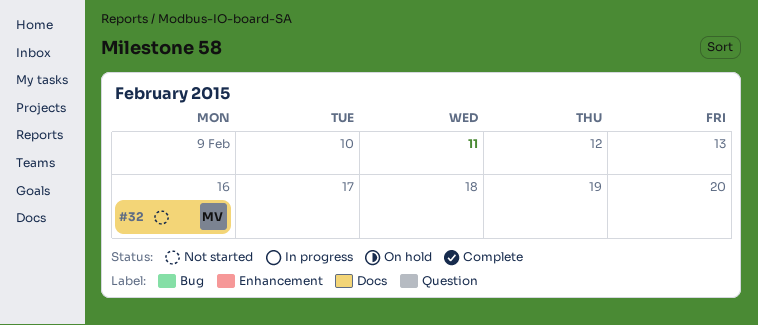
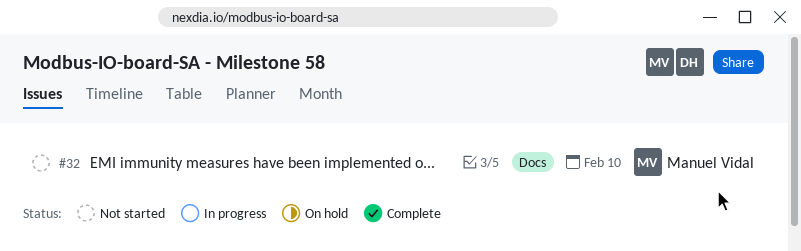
#32, due: Feb 16 -> Feb 10

